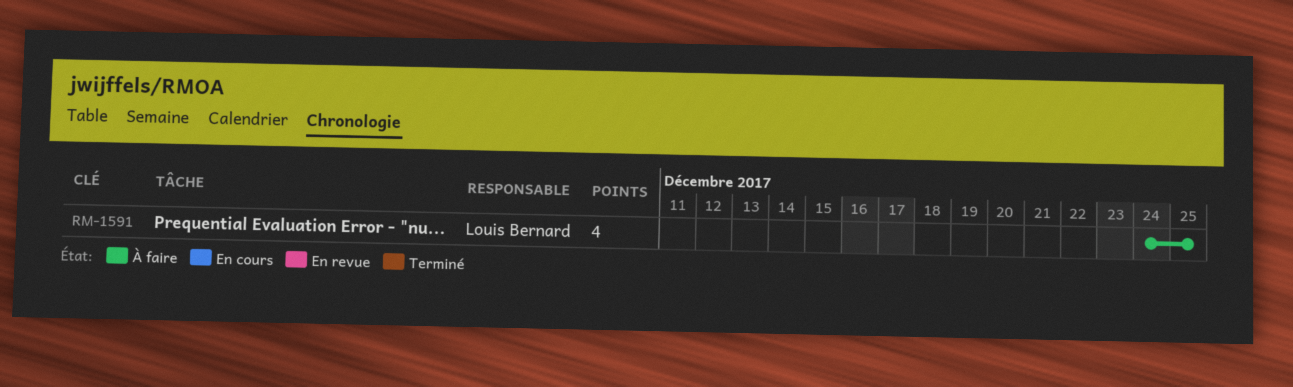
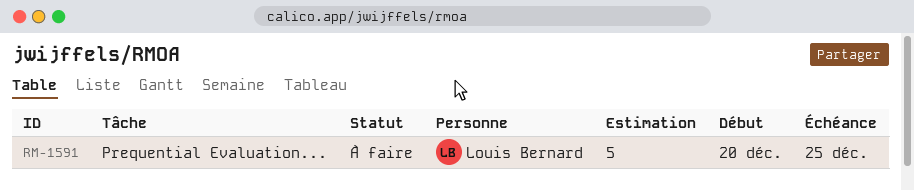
RM-1591, estimate: 4 -> 5
RM-1591, start: Dec 24 -> Dec 20

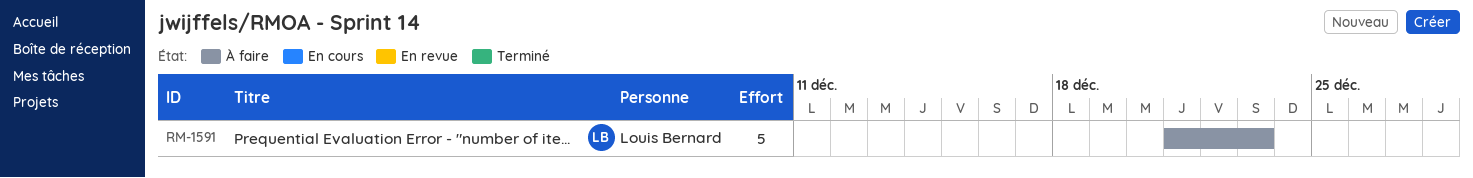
RM-1591, start: Dec 20 -> Dec 21
RM-1591, due: Dec 25 -> Dec 23

